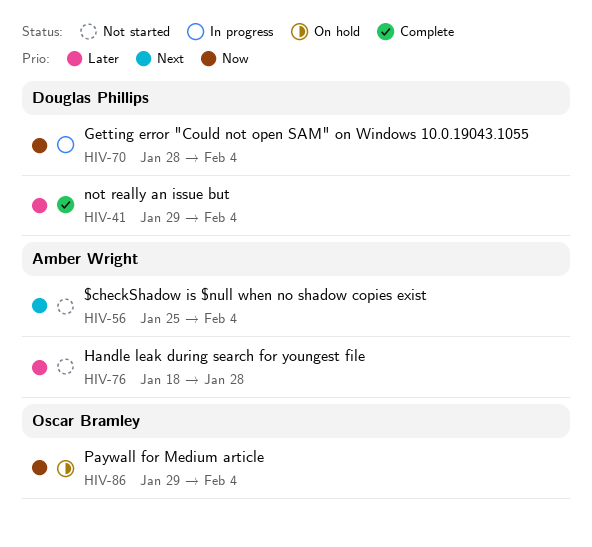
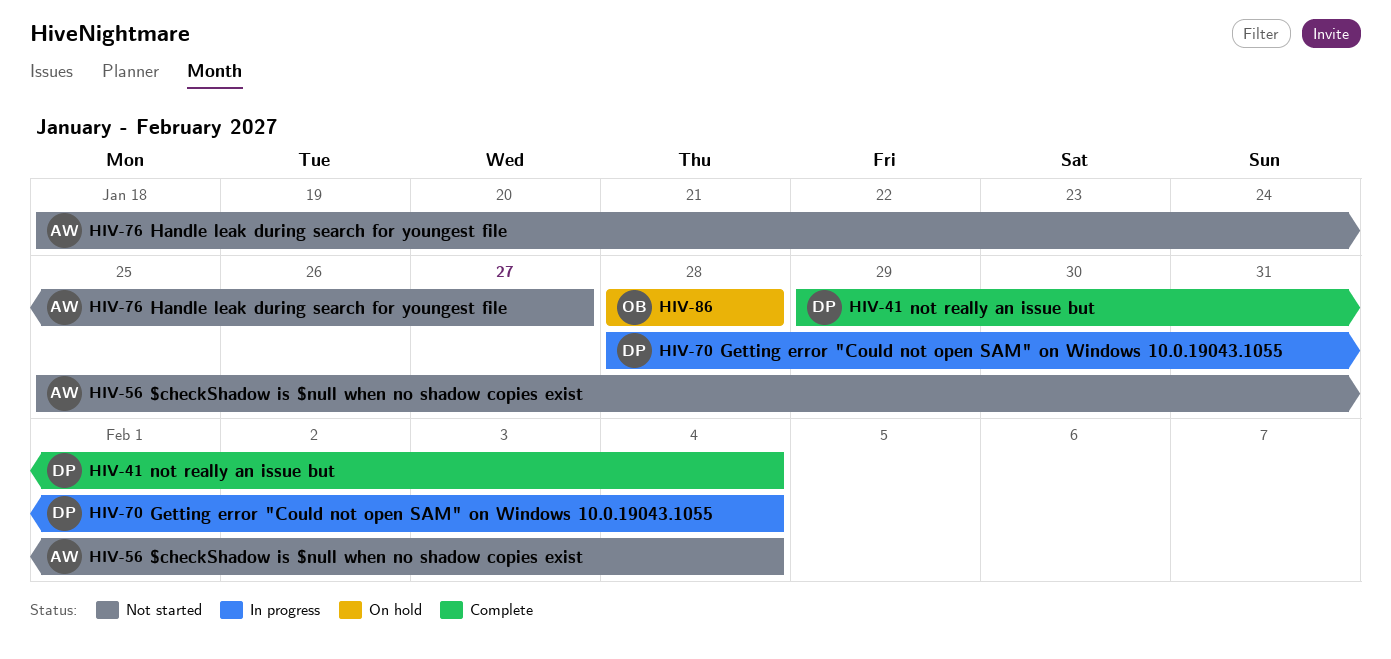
HIV-76, due: Jan 28 -> Jan 27
HIV-86, start: Jan 29 -> Jan 28
HIV-86, due: Feb 4 -> Jan 28

